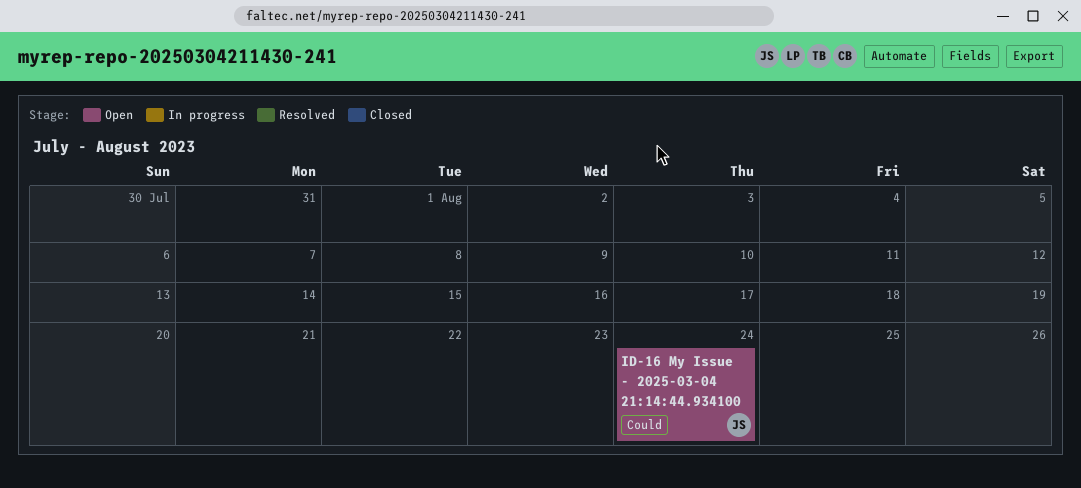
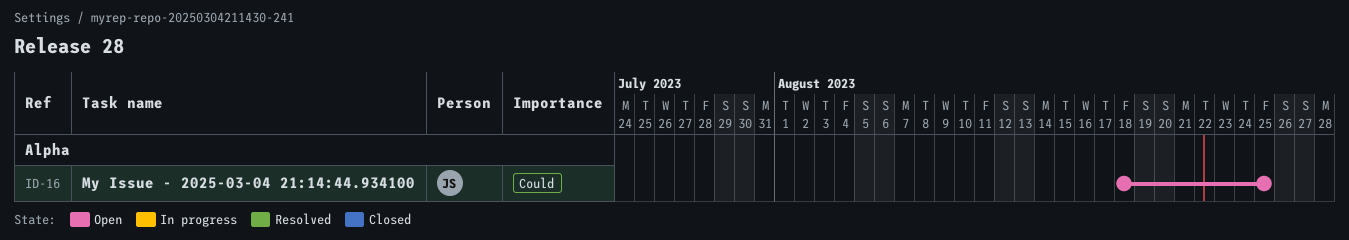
ID-16, due: Aug 24 -> Aug 25

